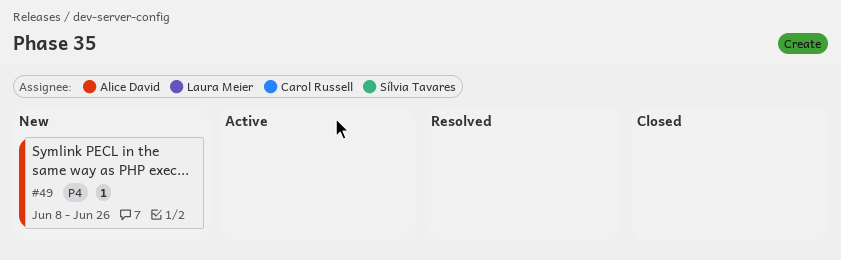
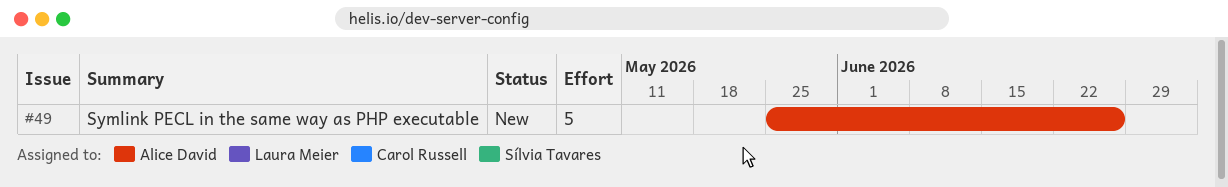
#49, estimate: 1 -> 5
#49, start: Jun 8 -> May 25

